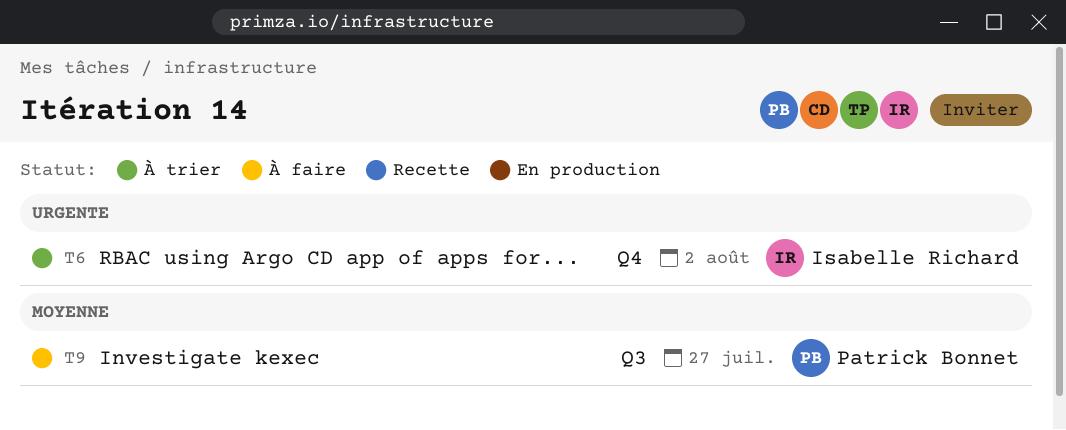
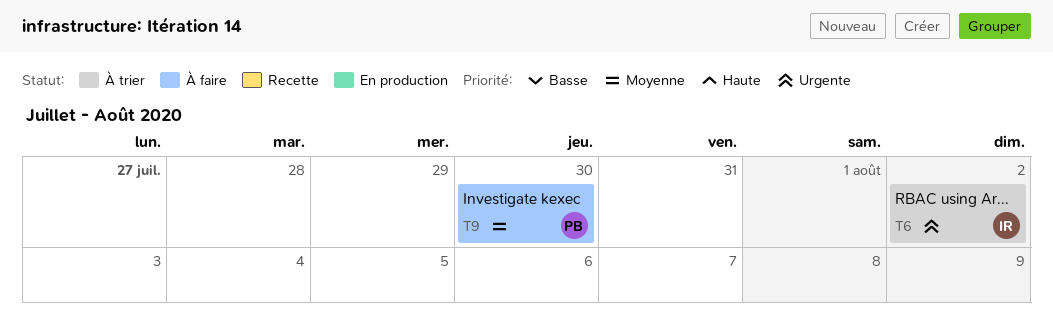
T9, due: Jul 27 -> Jul 30

